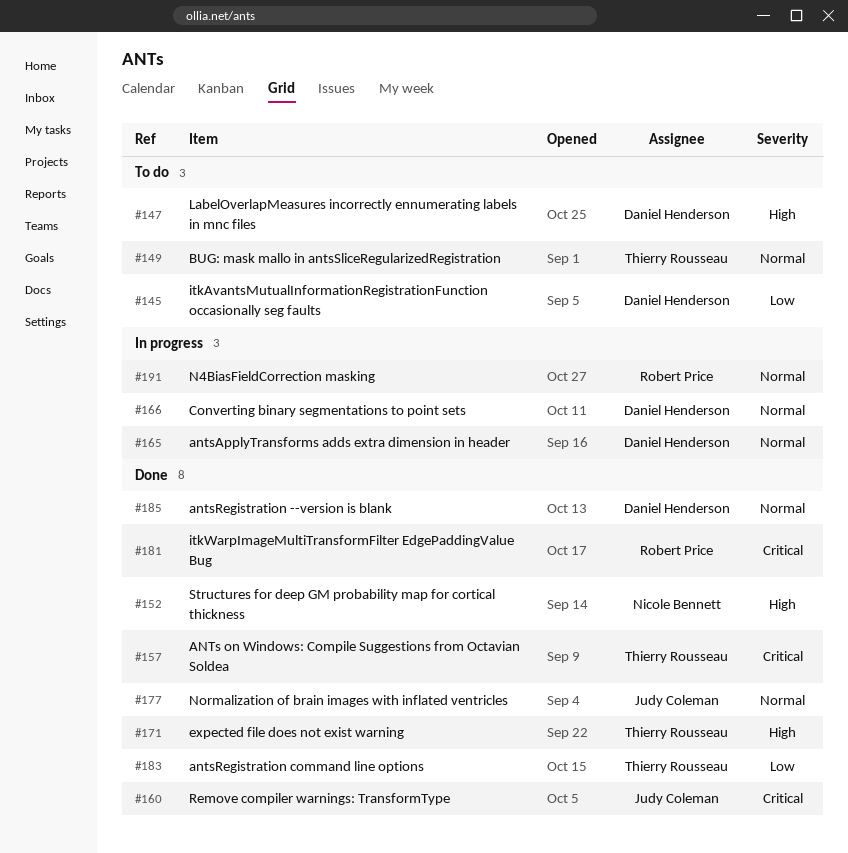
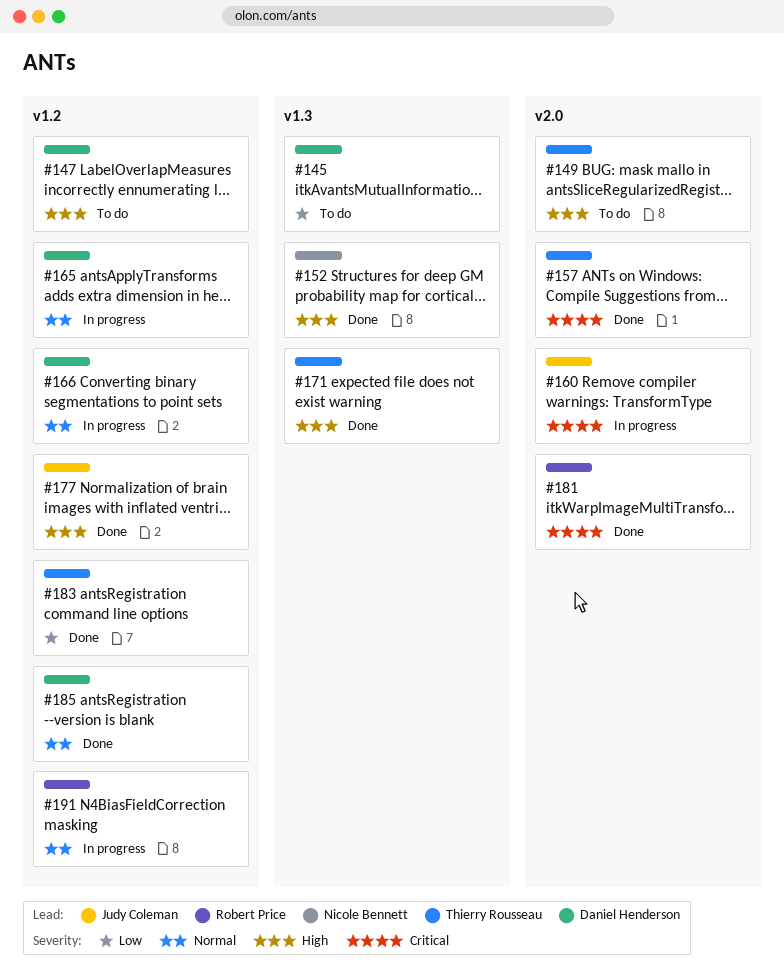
#149, priority: Normal -> High
#160, status: Done -> In progress
#177, priority: Normal -> High

